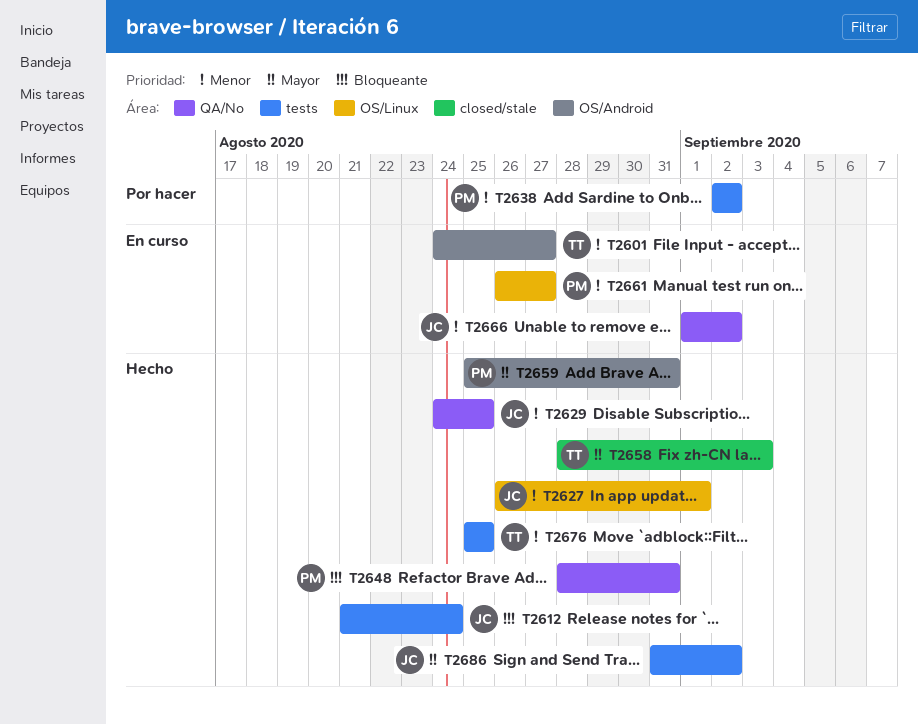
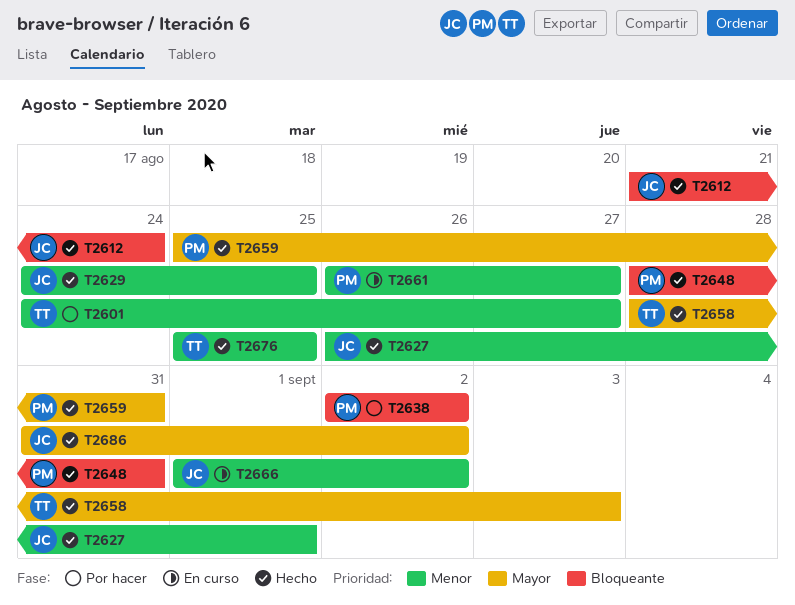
T2601, status: En curso -> Por hacer
T2638, priority: Menor -> Bloqueante

